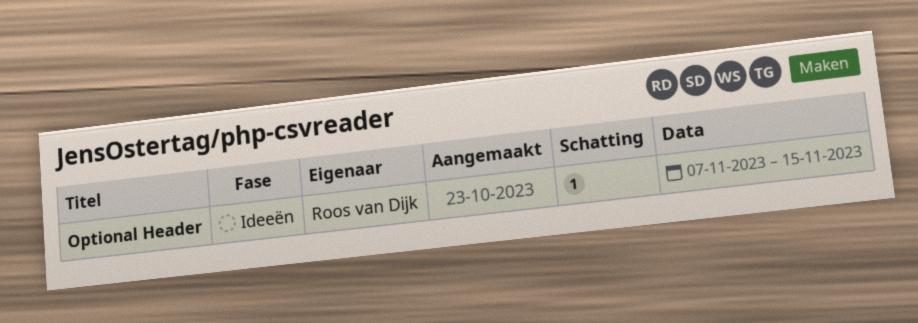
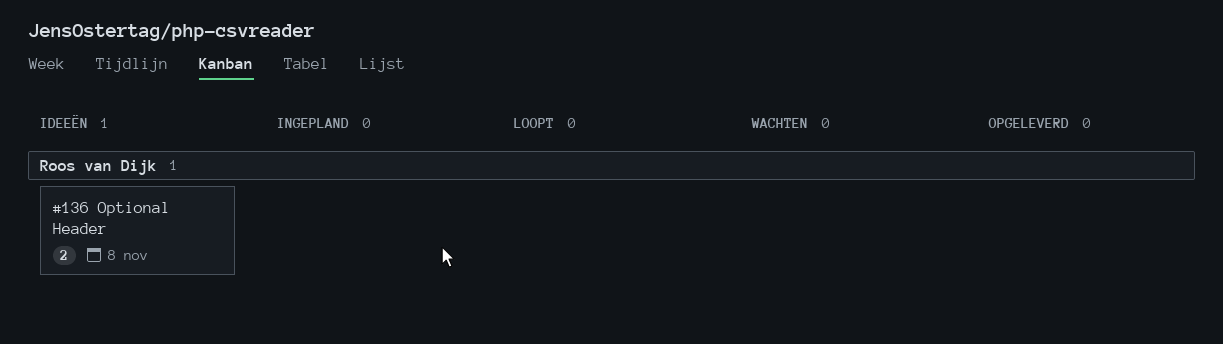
Optional Header, estimate: 1 -> 2
Optional Header, due: Nov 15 -> Nov 8

